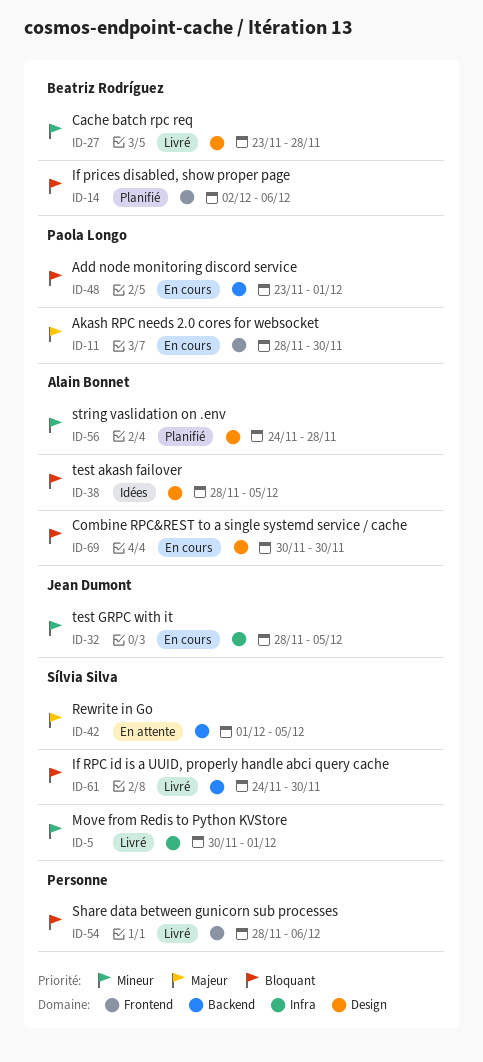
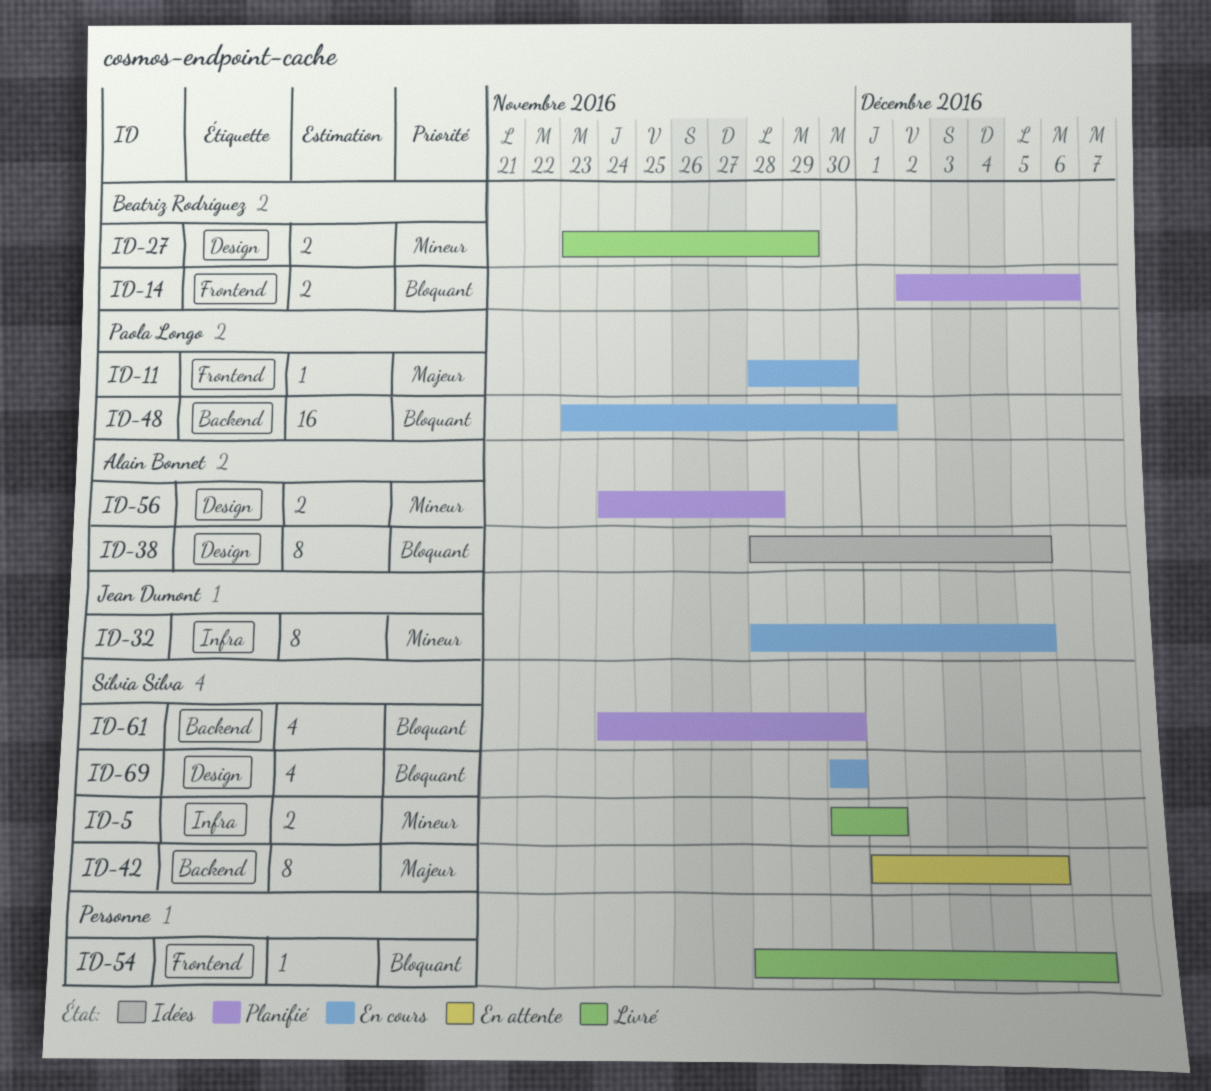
ID-27, due: Nov 28 -> Nov 29
ID-61, status: Livré -> Planifié
ID-69, owner: Alain Bonnet -> Sílvia Silva

